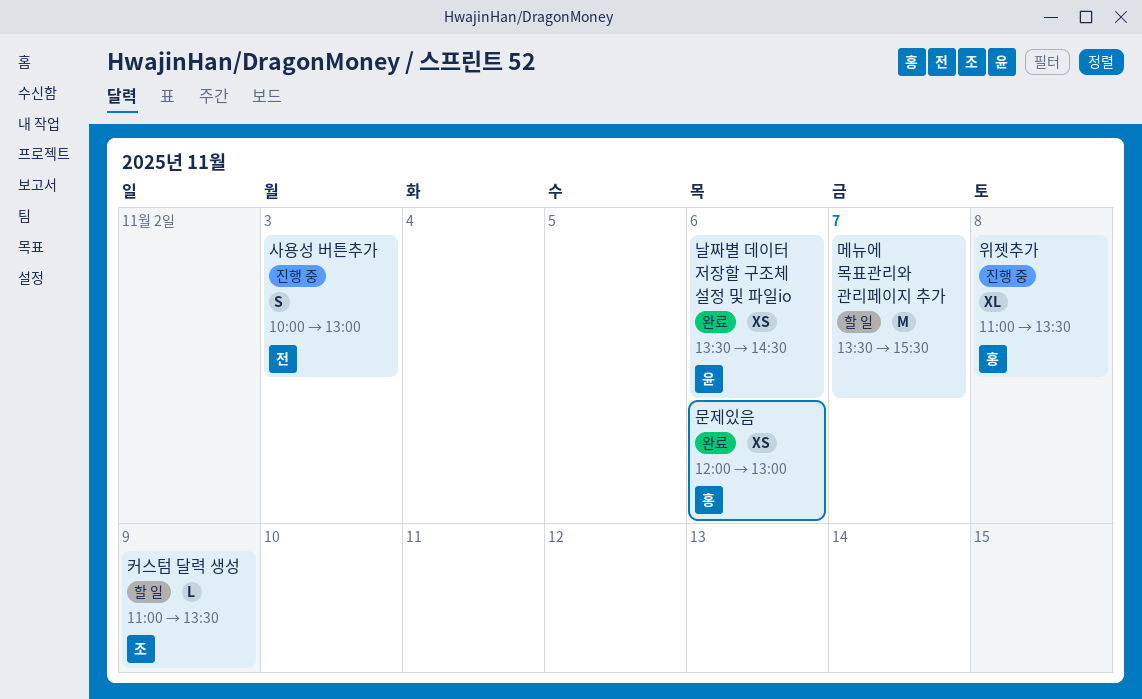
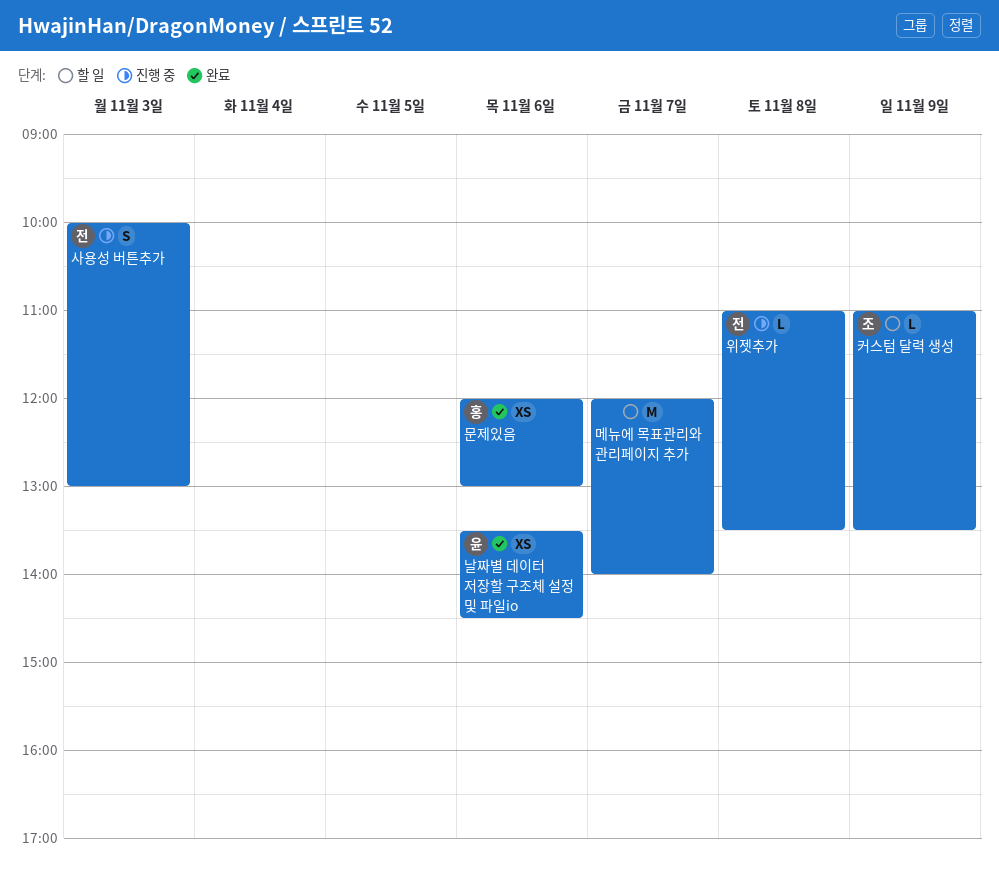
메뉴에 목표관리와 관리페이지 추가, begins: 13:30 -> 12:00
메뉴에 목표관리와 관리페이지 추가, ends: 15:30 -> 14:00
위젯추가, owner: 홍 -> 전
위젯추가, estimate: XL -> L

